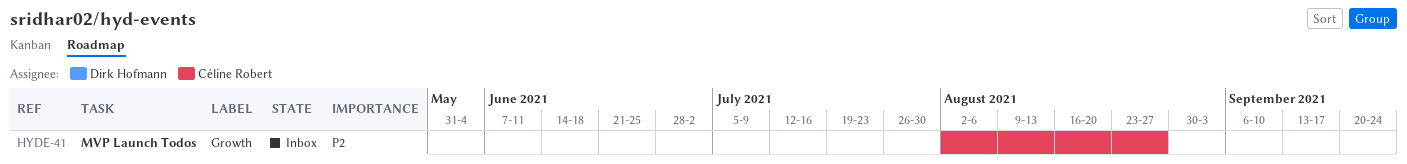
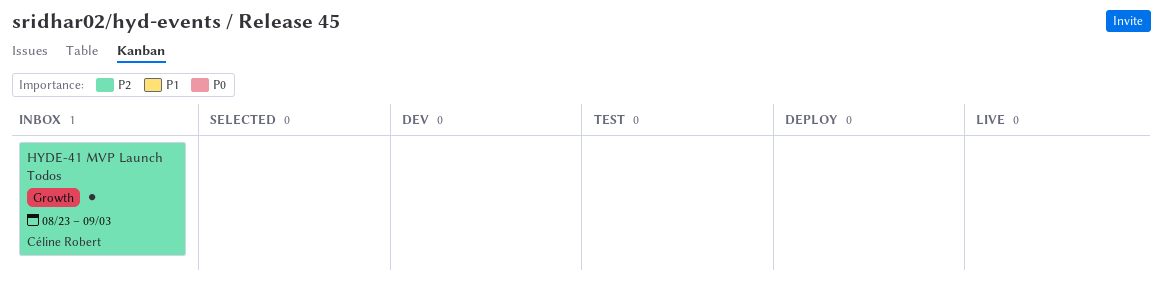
HYDE-41, start: Aug 2 -> Aug 23
HYDE-41, due: Aug 27 -> Sep 3

